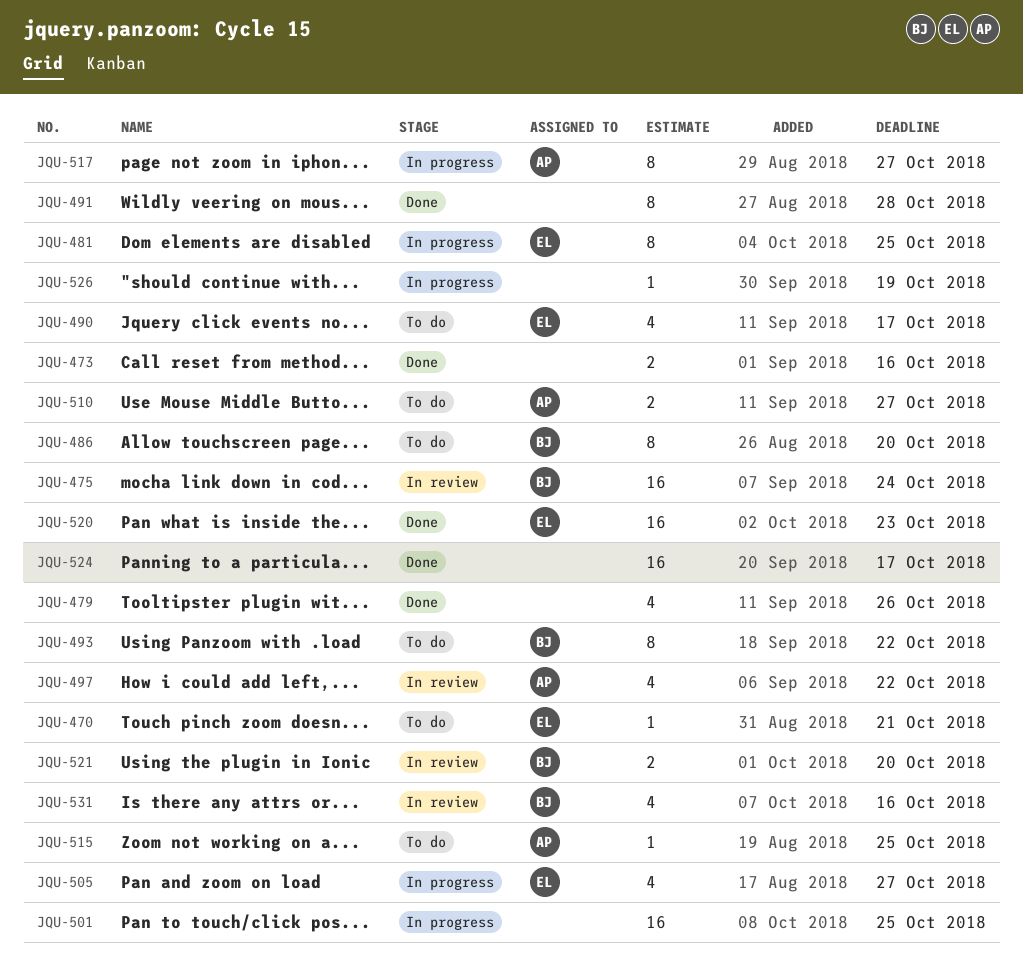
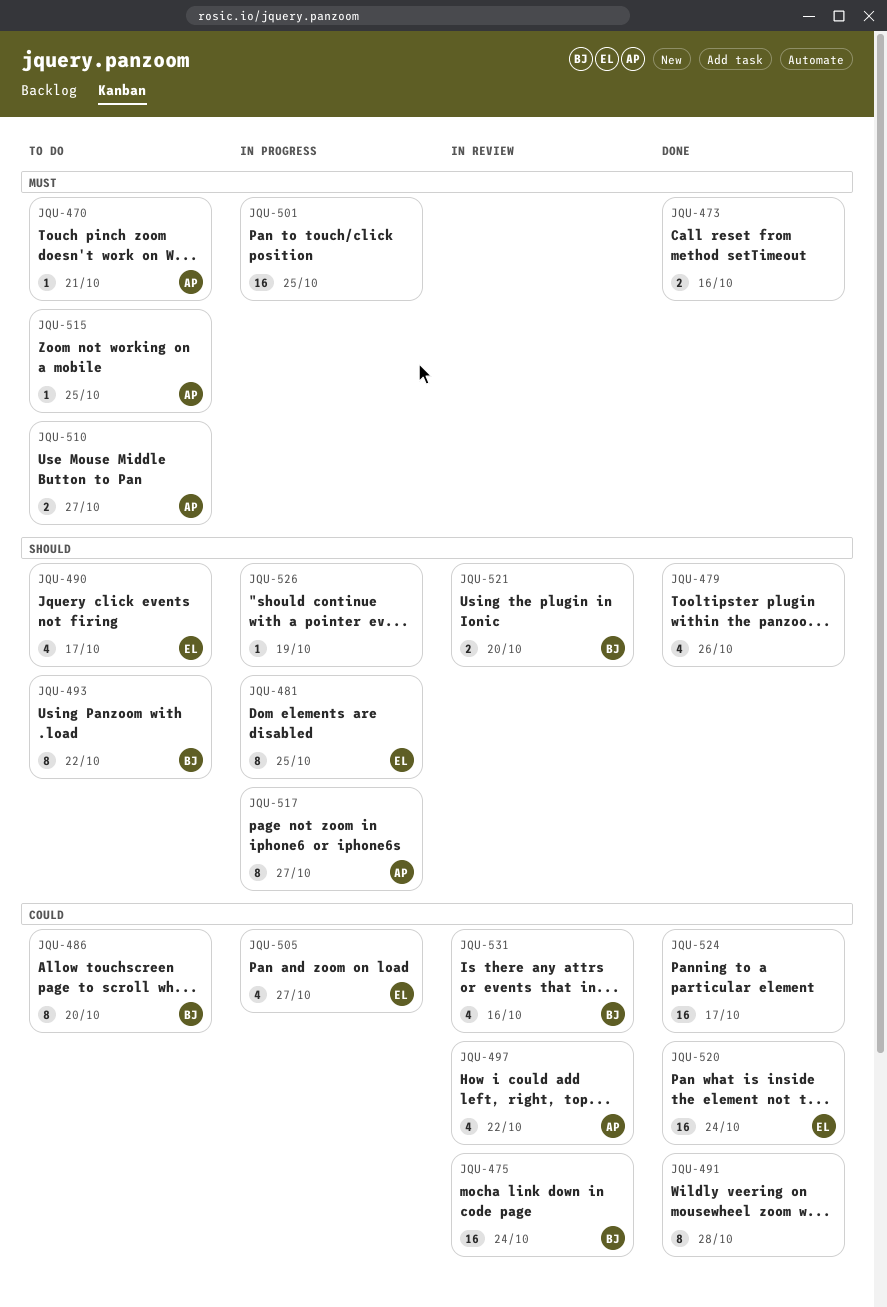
JQU-470, owner: EL -> AP
JQU-520, due: Oct 23 -> Oct 24

